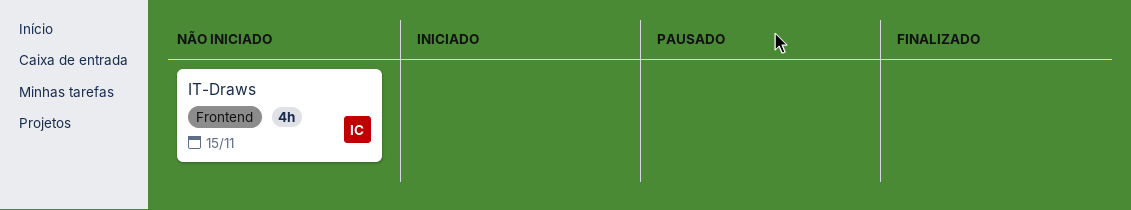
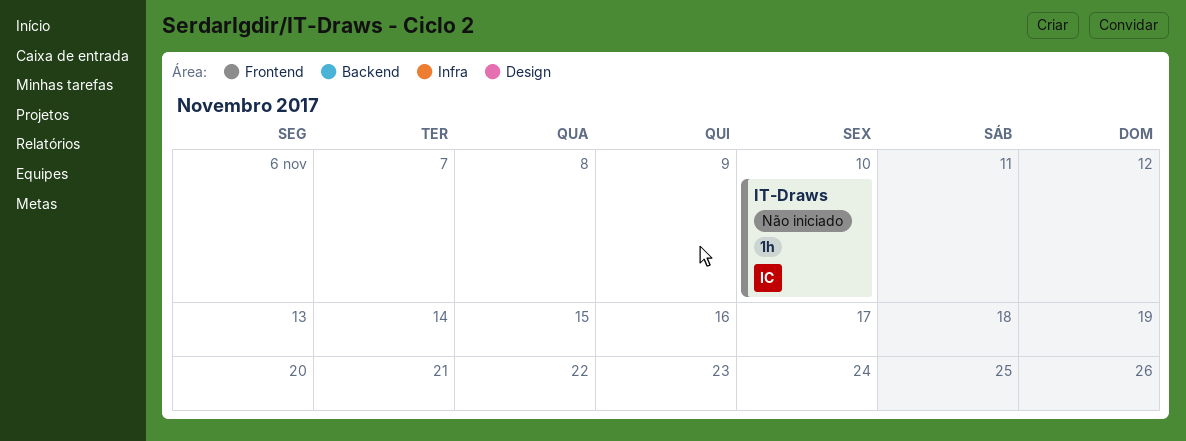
IT-Draws, estimate: 4h -> 1h
IT-Draws, due: Nov 15 -> Nov 10

